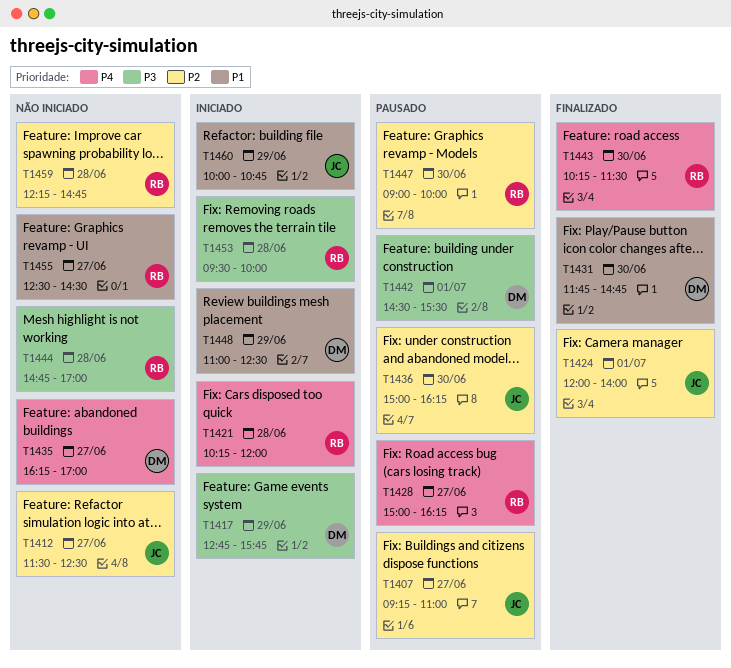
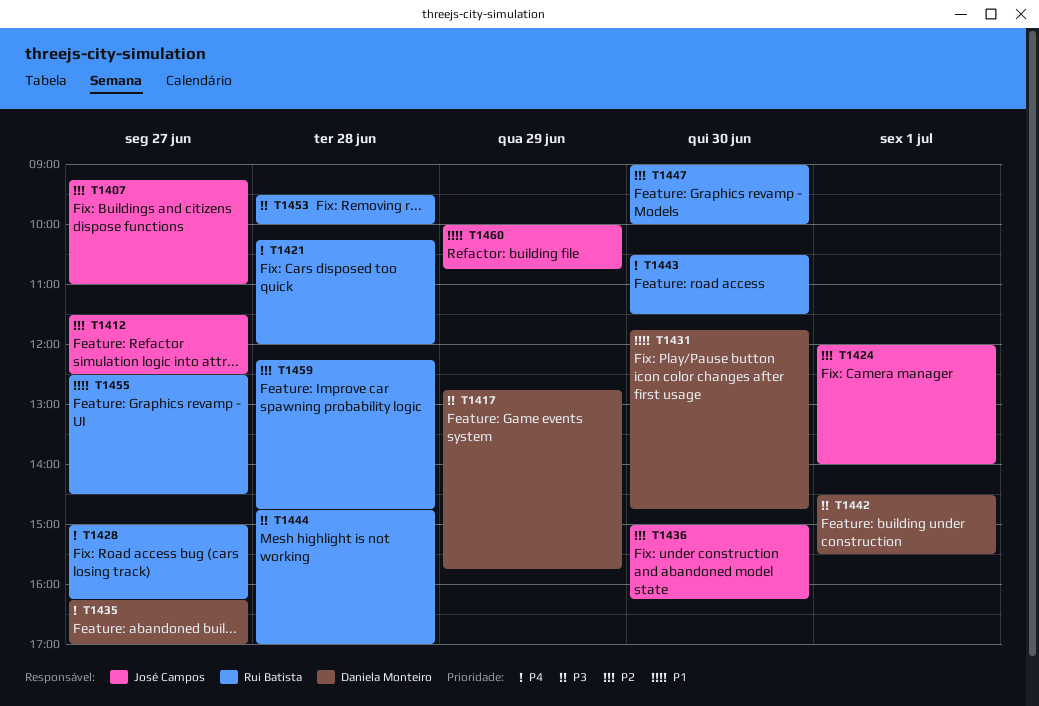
T1443, begins: 10:15 -> 10:30
T1448: present -> none

